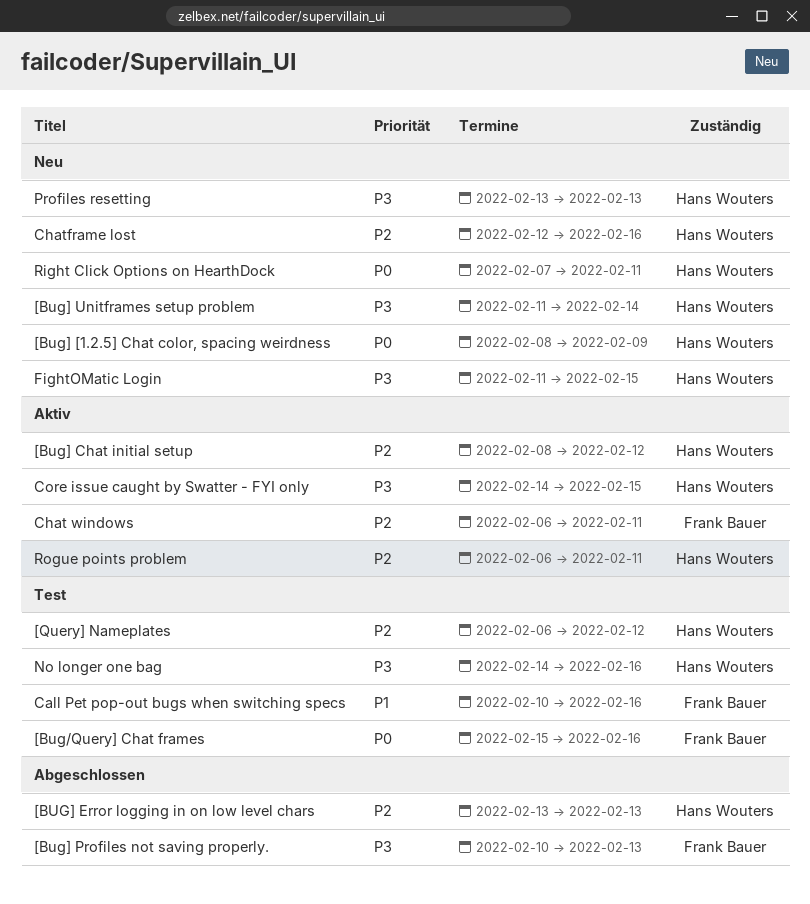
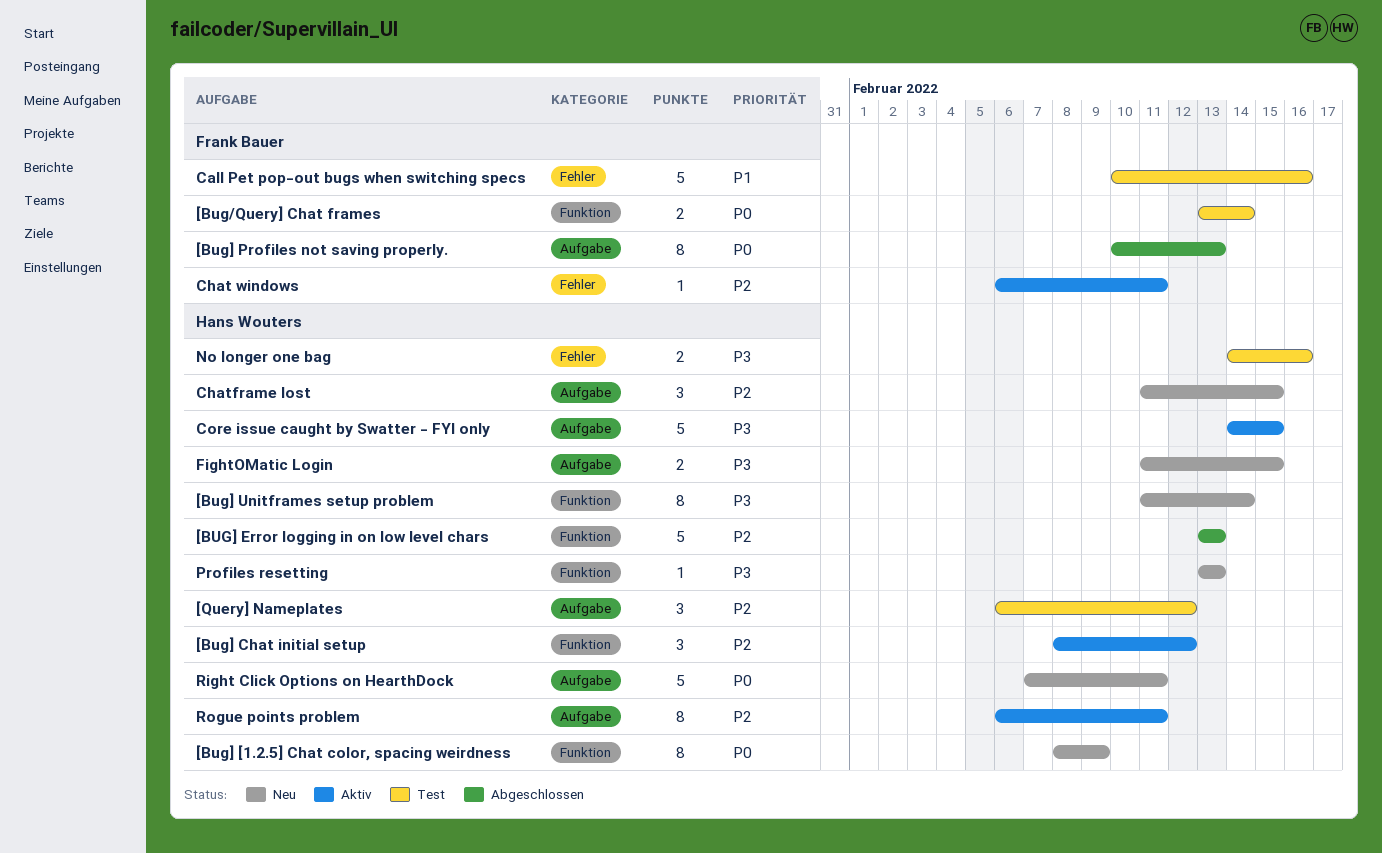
[Bug/Query] Chat frames, start: Feb 15 -> Feb 13
[Bug/Query] Chat frames, due: Feb 16 -> Feb 14
[Bug] Profiles not saving properly., priority: P3 -> P0
Chatframe lost, start: Feb 12 -> Feb 11
Chatframe lost, due: Feb 16 -> Feb 15

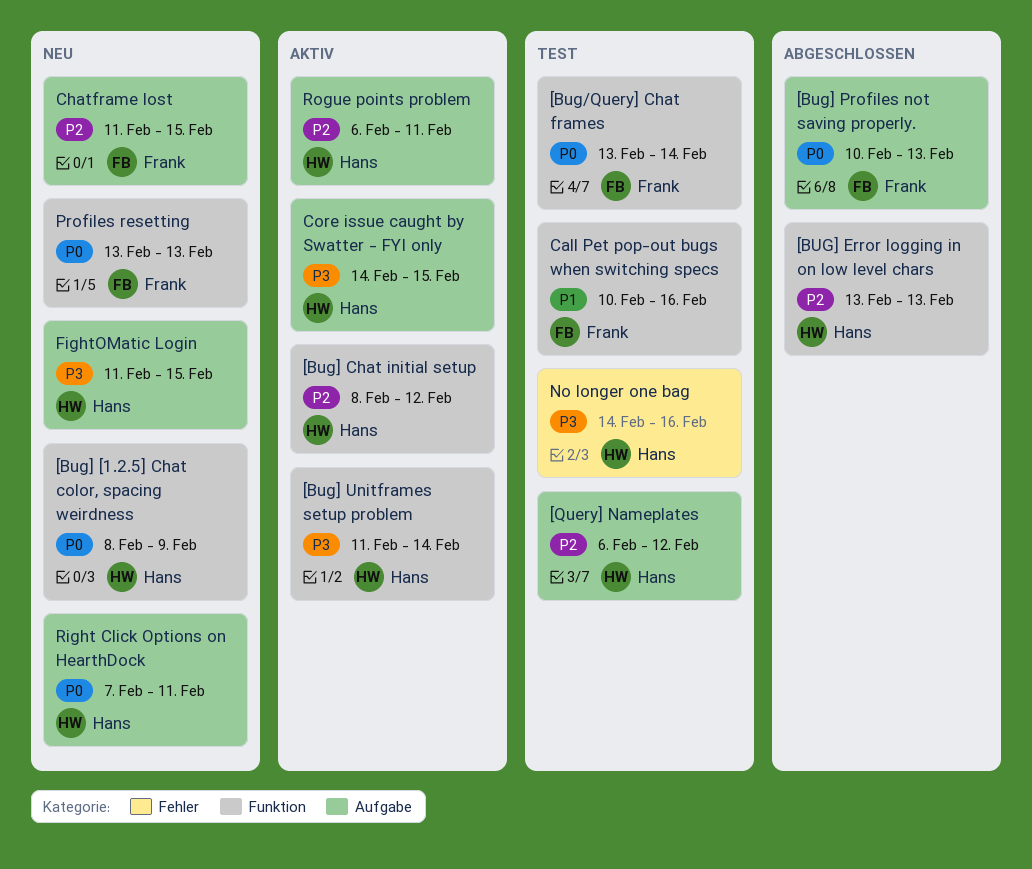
[Bug] Unitframes setup problem, status: Neu -> Aktiv
Call Pet pop-out bugs when switching specs, label: Fehler -> Funktion
Chat windows: present -> none
Chatframe lost, owner: Hans Wouters -> Frank Bauer
Profiles resetting, owner: Hans Wouters -> Frank Bauer
Profiles resetting, priority: P3 -> P0

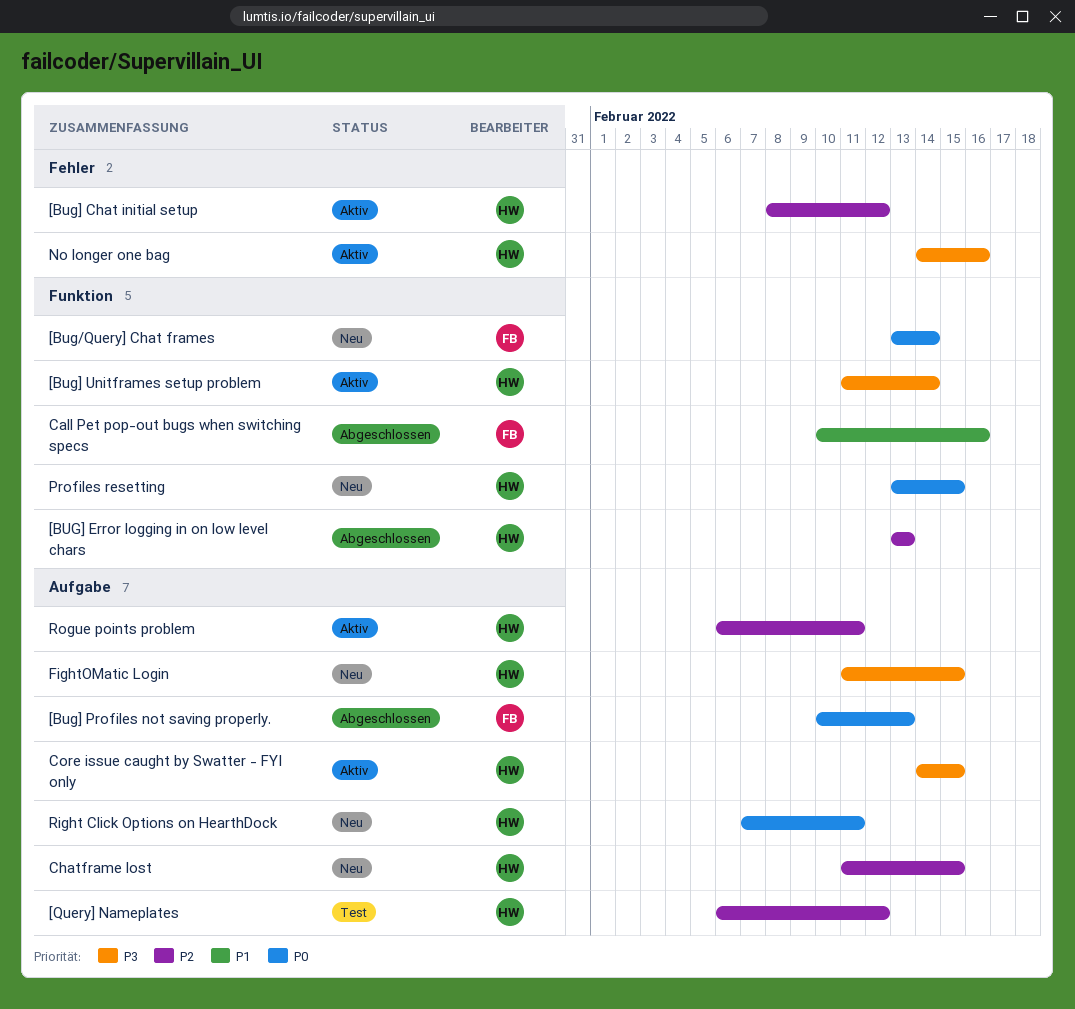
[Bug/Query] Chat frames, status: Test -> Neu
[Bug] [1.2.5] Chat color, spacing weirdness: present -> none
[Bug] Chat initial setup, label: Funktion -> Fehler
Call Pet pop-out bugs when switching specs, status: Test -> Abgeschlossen
Chatframe lost, owner: Frank -> Hans
No longer one bag, status: Test -> Aktiv
Profiles resetting, owner: Frank -> Hans
Profiles resetting, due: Feb 13 -> Feb 15

